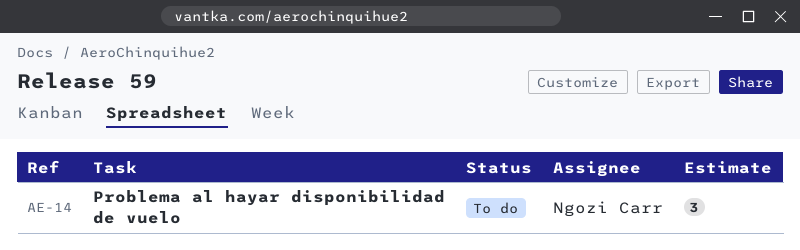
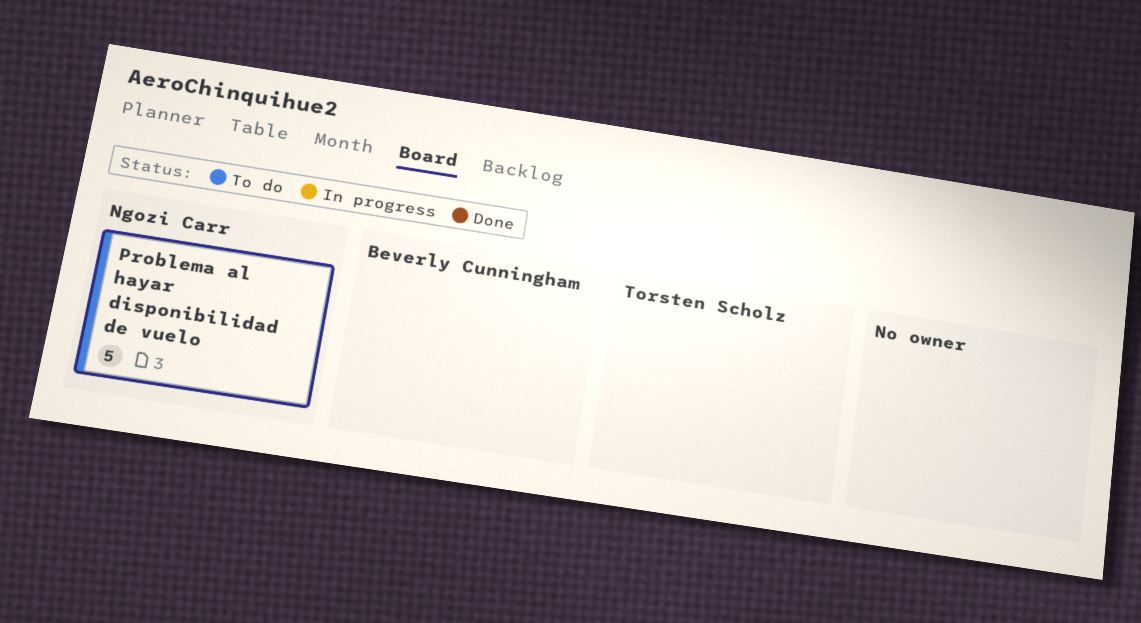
Problema al hayar disponibilidad de vuelo, estimate: 3 -> 5

